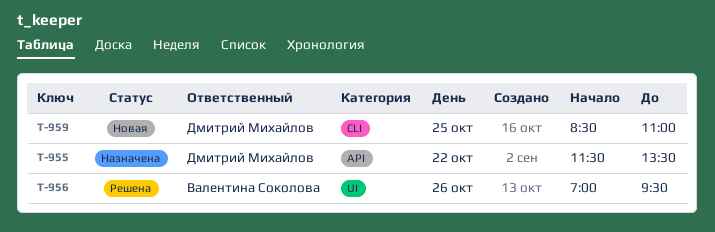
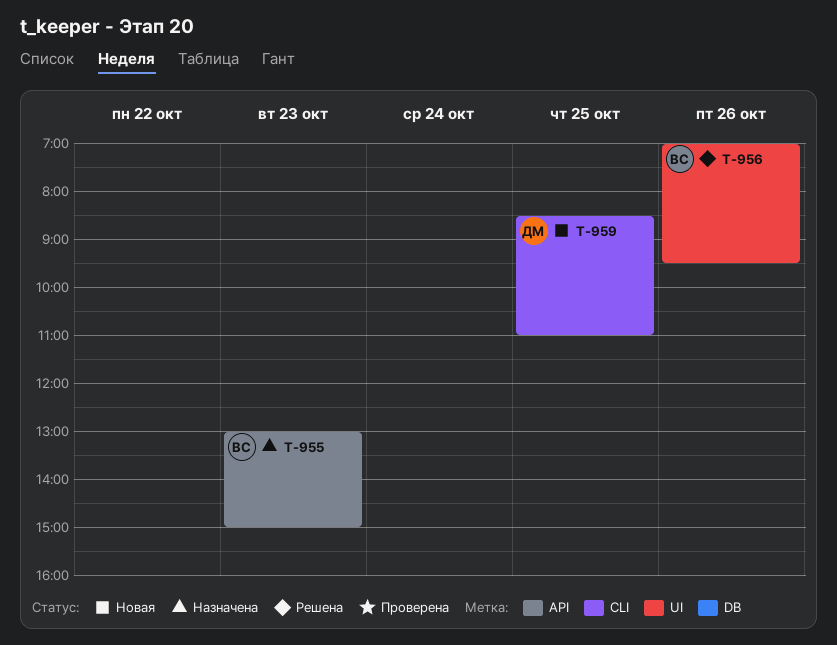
T-955, owner: Дмитрий Михайлов -> Валентина Соколова
T-955, day: Oct 22 -> Oct 23
T-955, begins: 11:30 -> 13:00
T-955, ends: 13:30 -> 15:00

